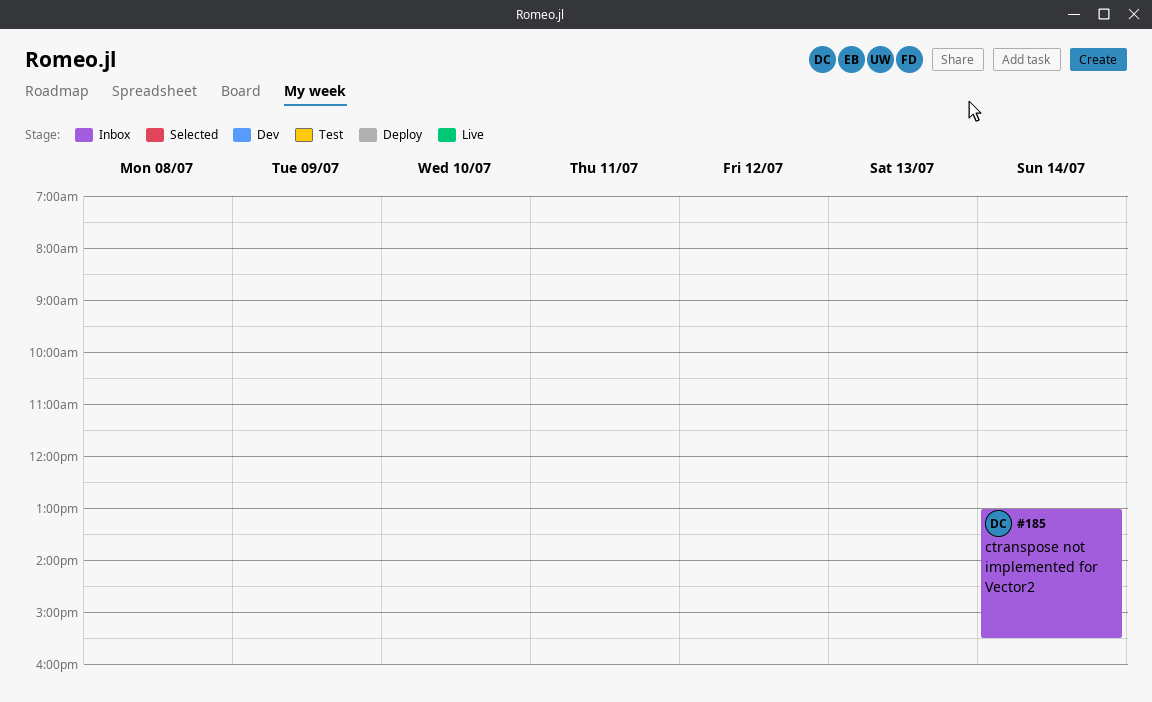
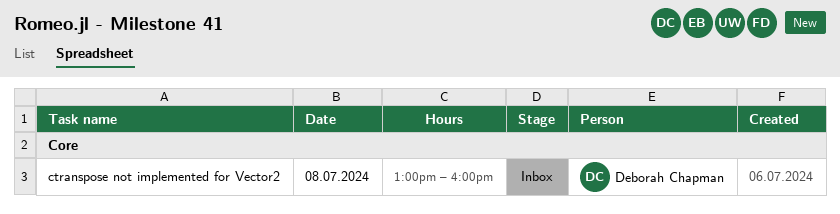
ctranspose not implemented for Vector2, day: Jul 14 -> Jul 8
ctranspose not implemented for Vector2, ends: 15:30 -> 16:00

